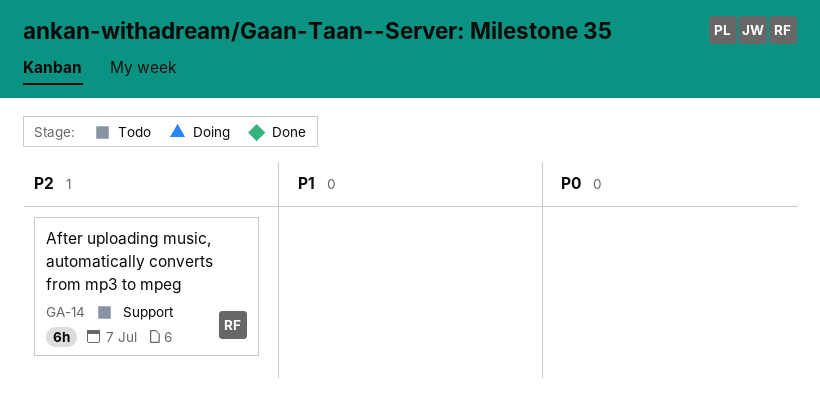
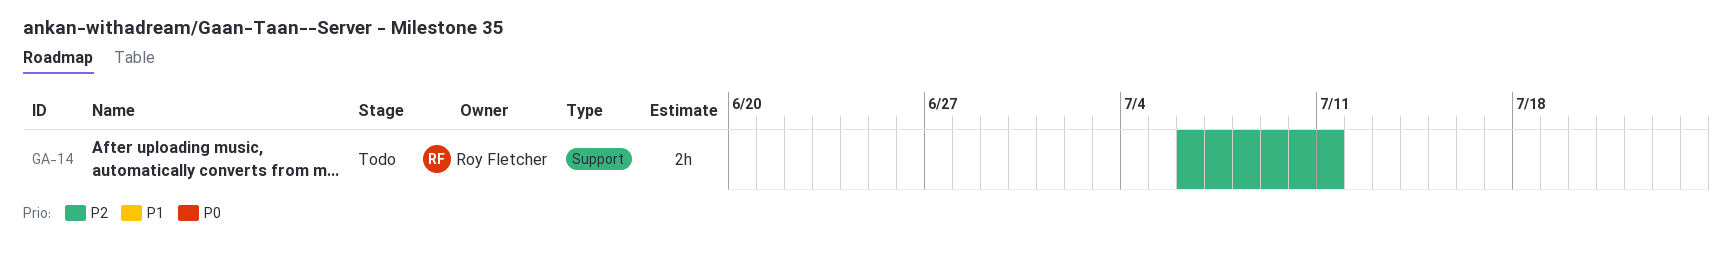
GA-14, estimate: 6h -> 2h
GA-14, due: Jul 7 -> Jul 11

